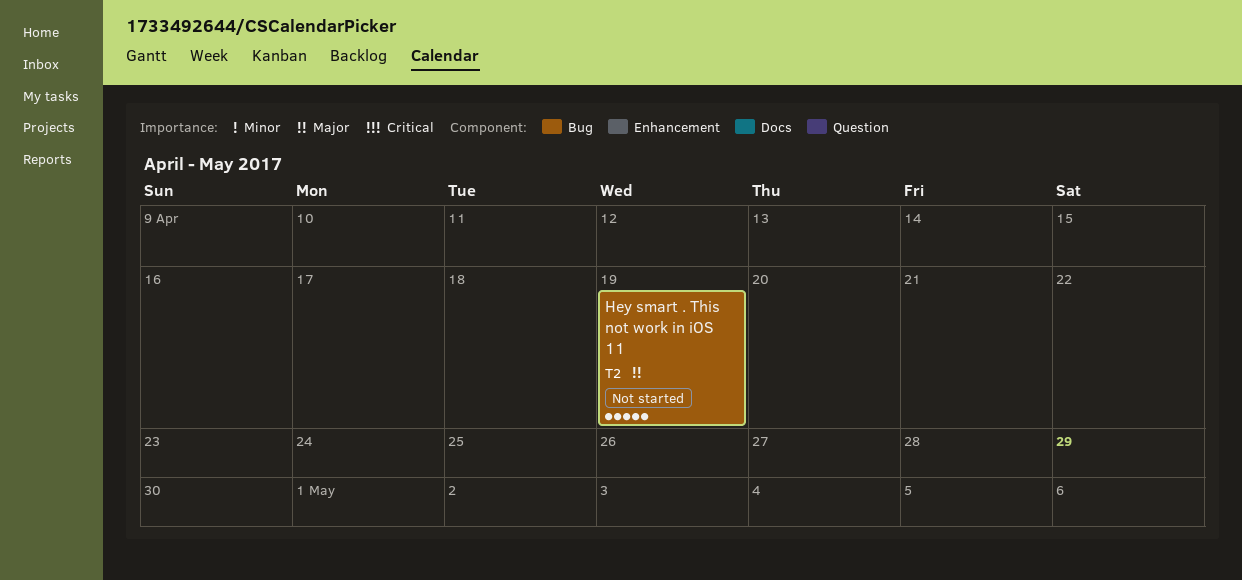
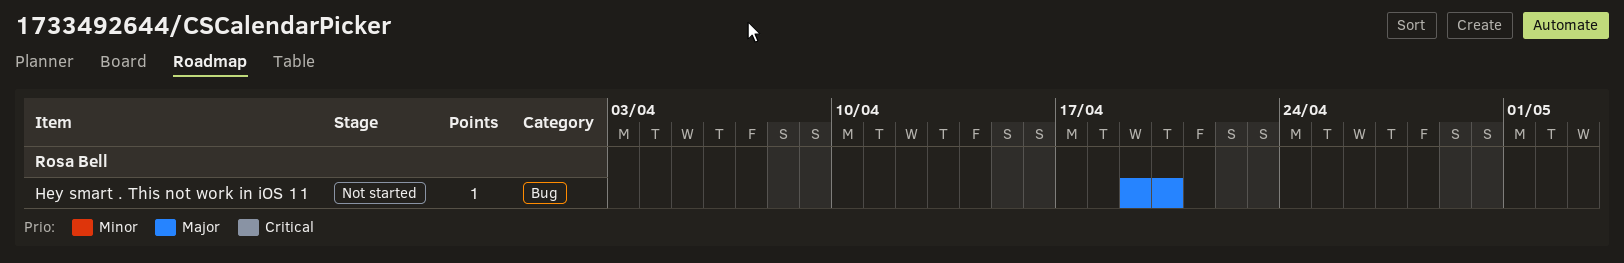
Hey smart . This not work in iOS 11, estimate: 5 -> 1
Hey smart . This not work in iOS 11, due: Apr 19 -> Apr 20

